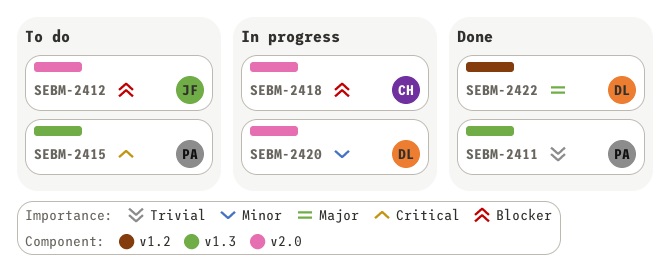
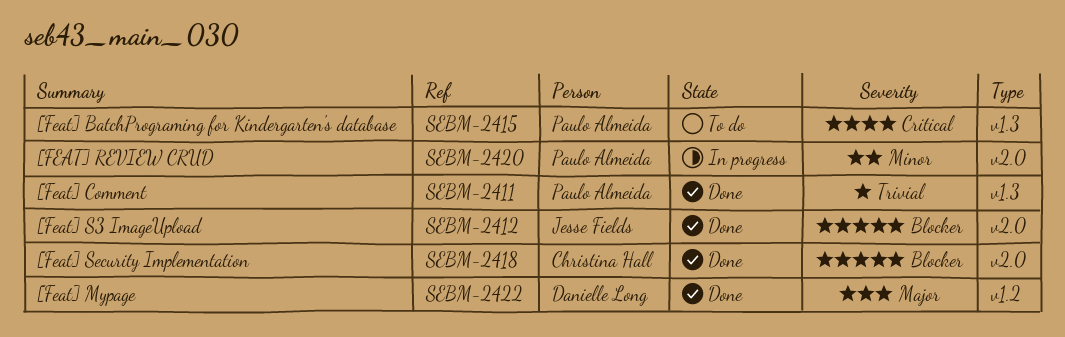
SEBM-2412, status: To do -> Done
SEBM-2418, status: In progress -> Done
SEBM-2420, owner: Danielle Long -> Paulo Almeida

